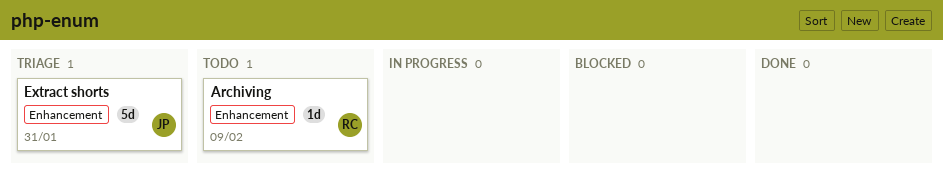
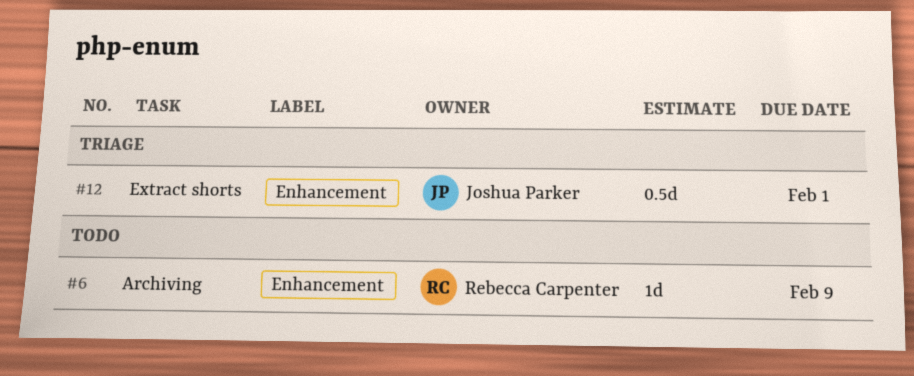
Extract shorts, estimate: 5d -> 0.5d
Extract shorts, due: Jan 31 -> Feb 1

